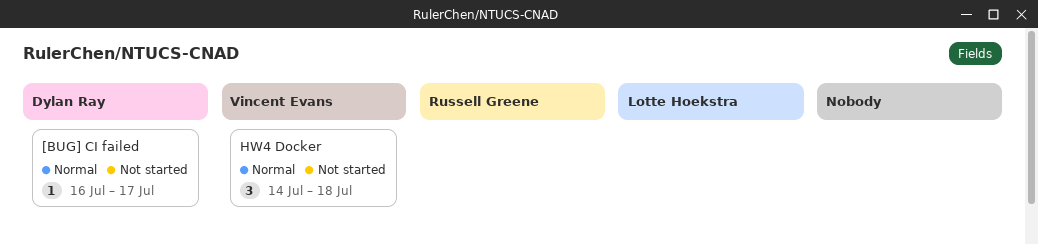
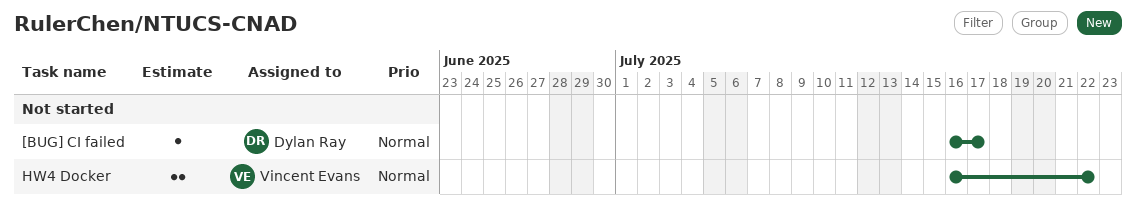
HW4 Docker, estimate: 3 -> 2
HW4 Docker, start: Jul 14 -> Jul 16
HW4 Docker, due: Jul 18 -> Jul 22

